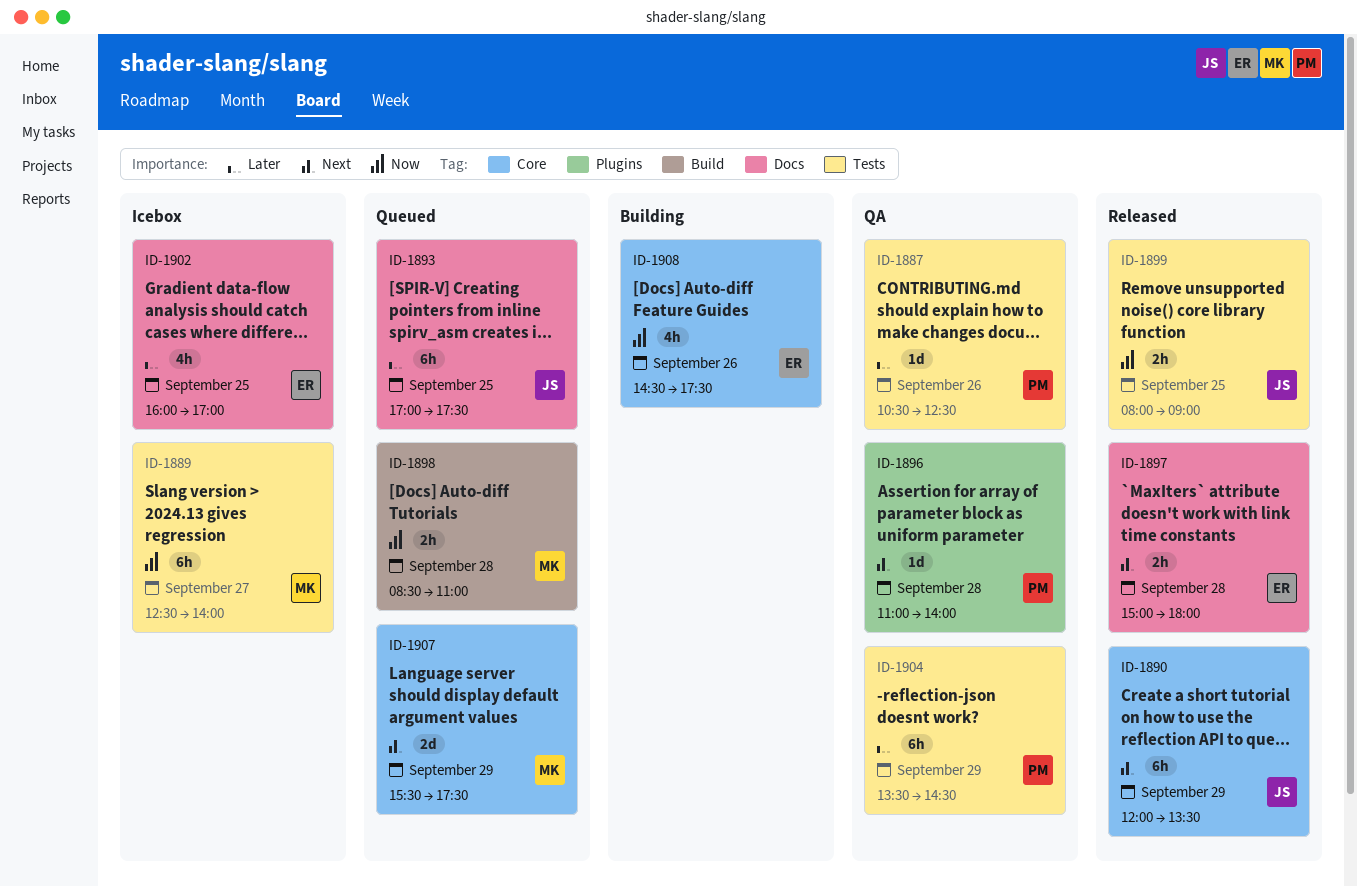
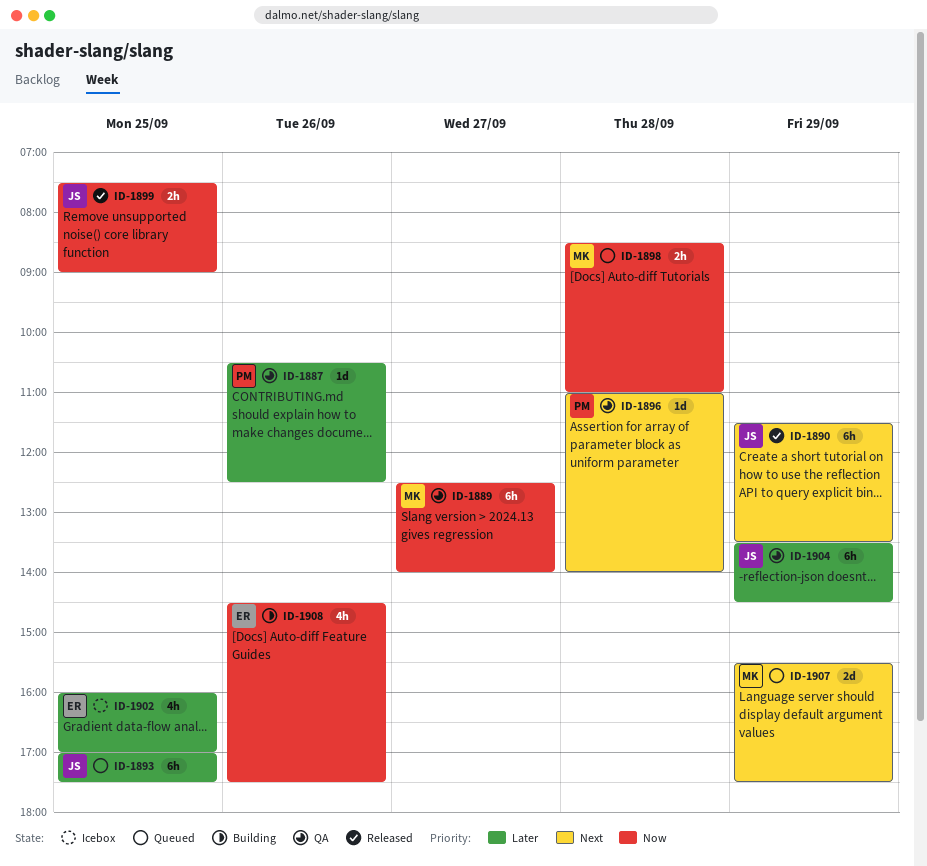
ID-1889, status: Icebox -> QA
ID-1890, begins: 12:00 -> 11:30
ID-1897: present -> none
ID-1899, begins: 08:00 -> 07:30
ID-1904, owner: PM -> JS

